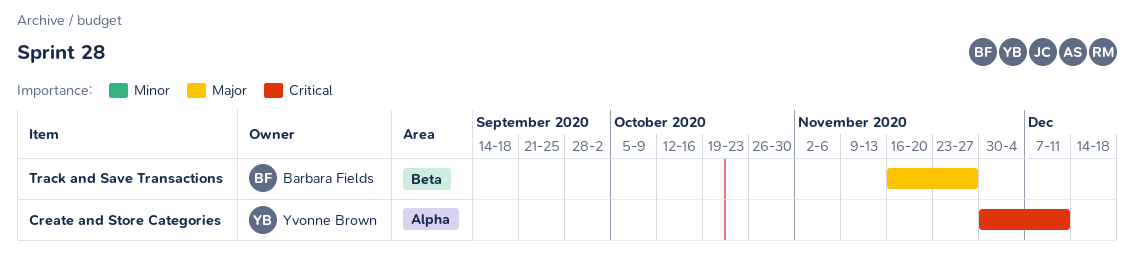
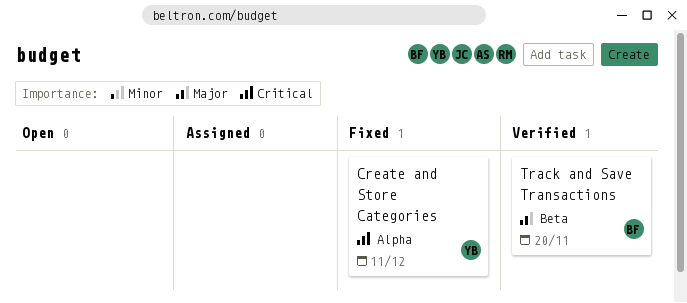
Track and Save Transactions, due: Nov 27 -> Nov 20

